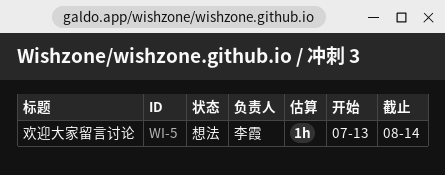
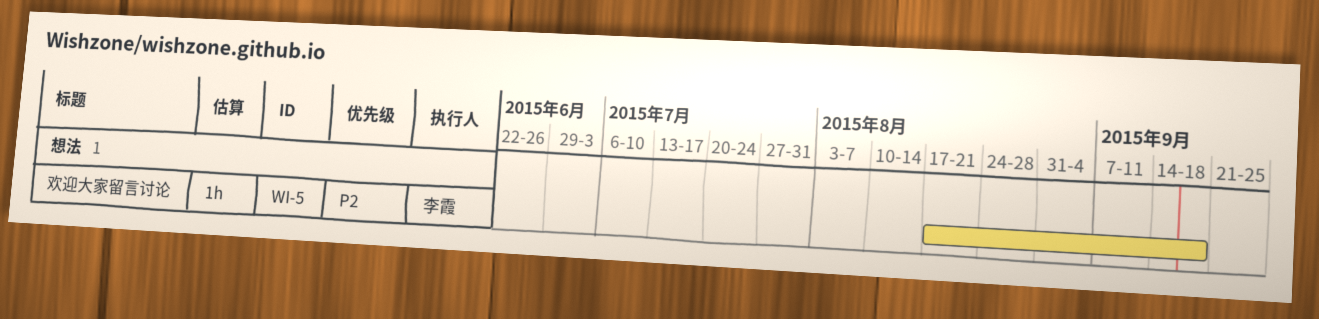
WI-5, start: Jul 13 -> Aug 17
WI-5, due: Aug 14 -> Sep 18

